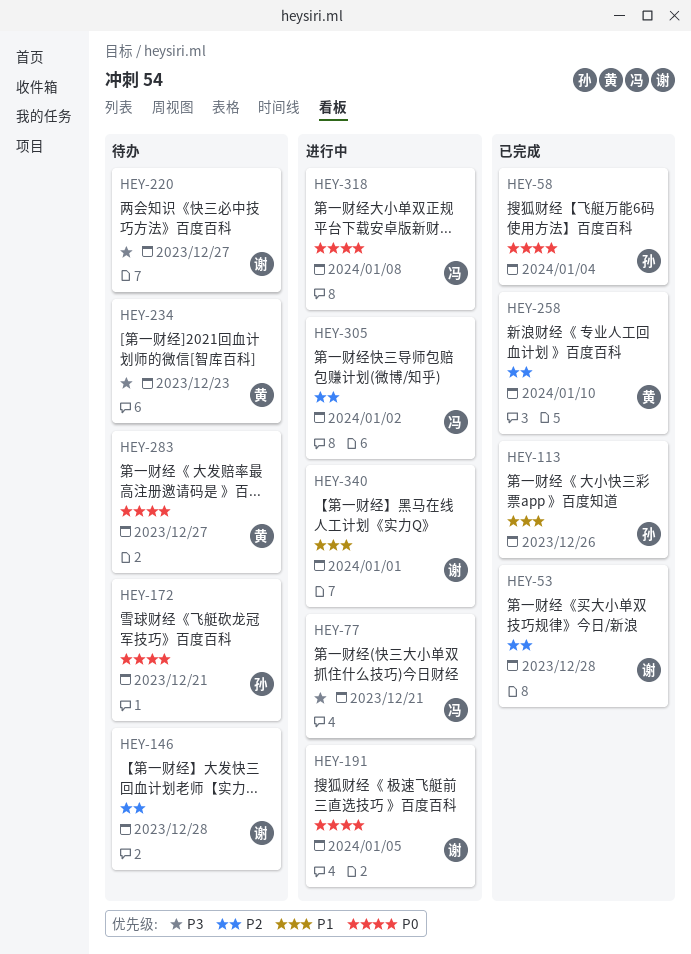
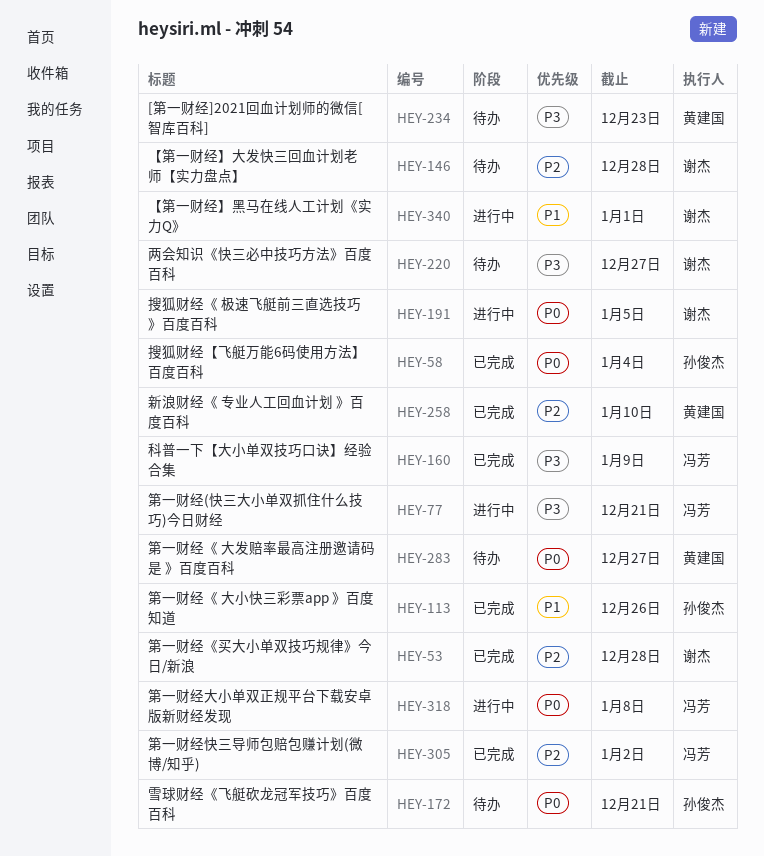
HEY-160: none -> present
HEY-305, status: 进行中 -> 已完成

